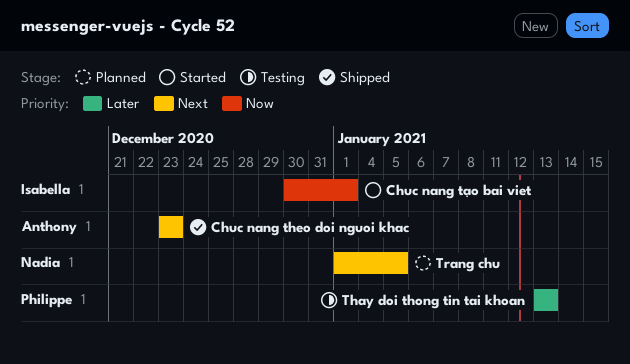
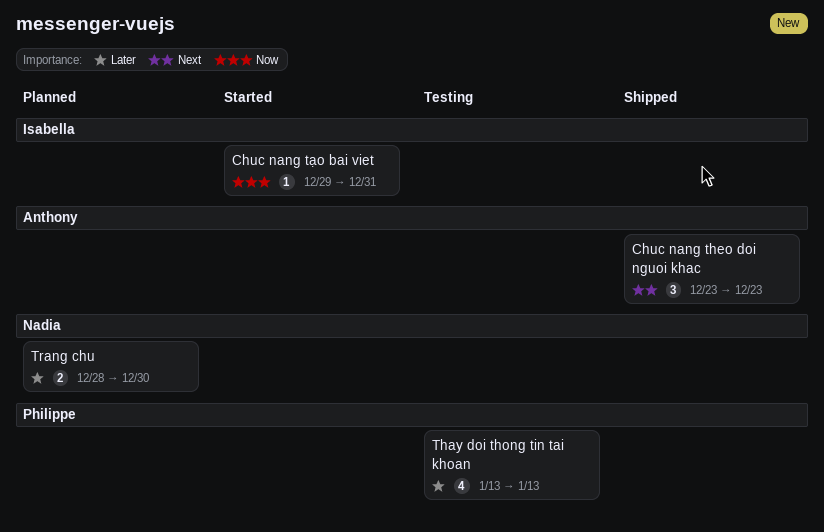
Chuc nang tạo bai viet, start: Dec 30 -> Dec 29
Chuc nang tạo bai viet, due: Jan 1 -> Dec 31
Trang chu, priority: Next -> Later
Trang chu, start: Jan 1 -> Dec 28
Trang chu, due: Jan 5 -> Dec 30

